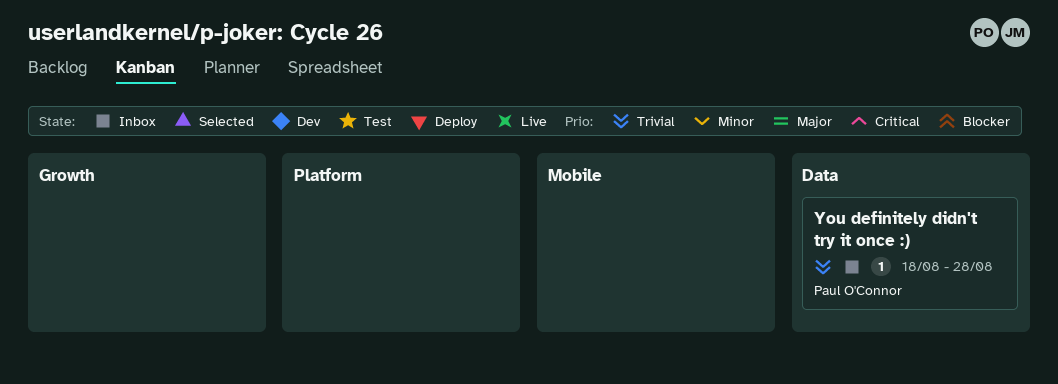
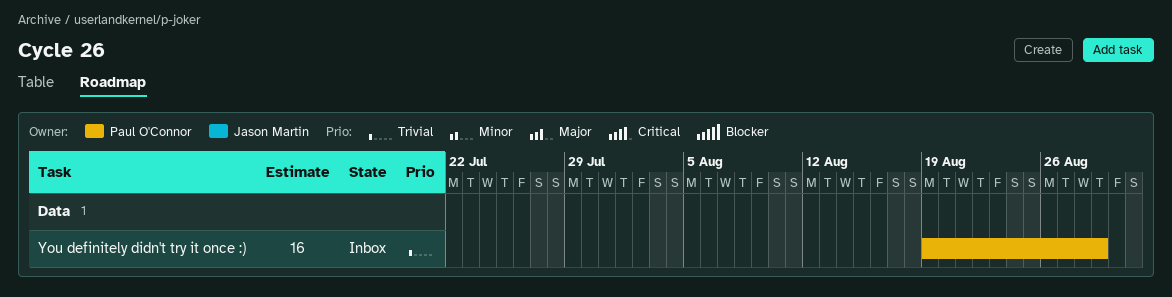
You definitely didn't try it once :), estimate: 1 -> 16
You definitely didn't try it once :), start: Aug 18 -> Aug 19
You definitely didn't try it once :), due: Aug 28 -> Aug 29

